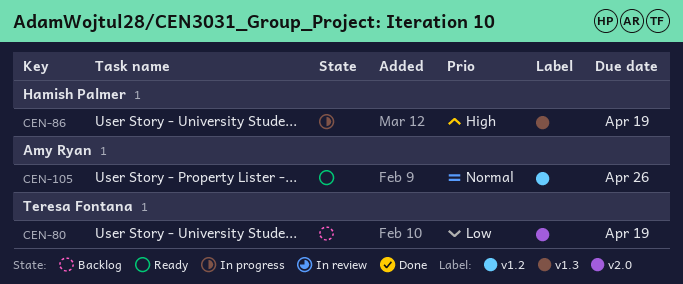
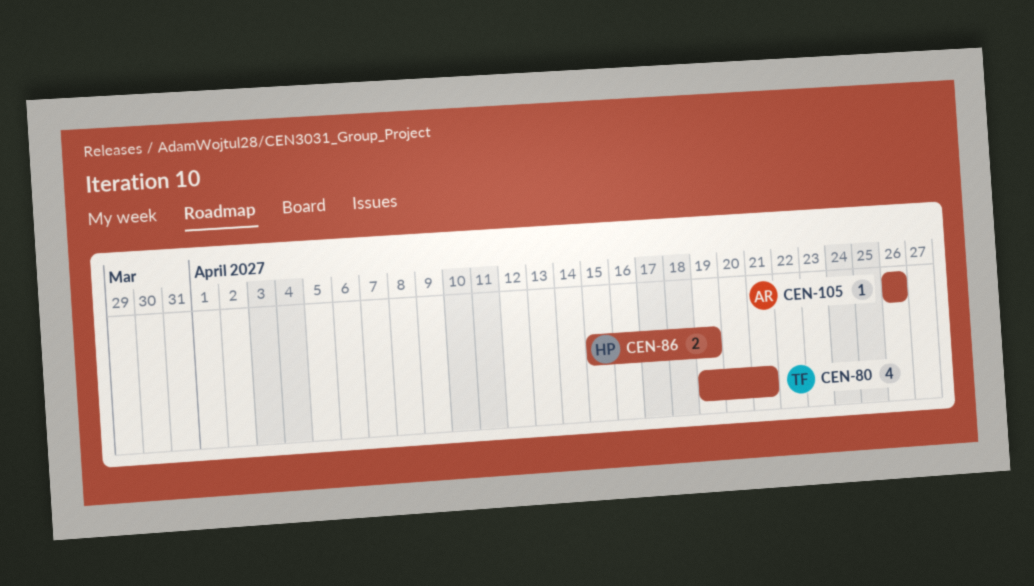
CEN-80, due: Apr 19 -> Apr 21

